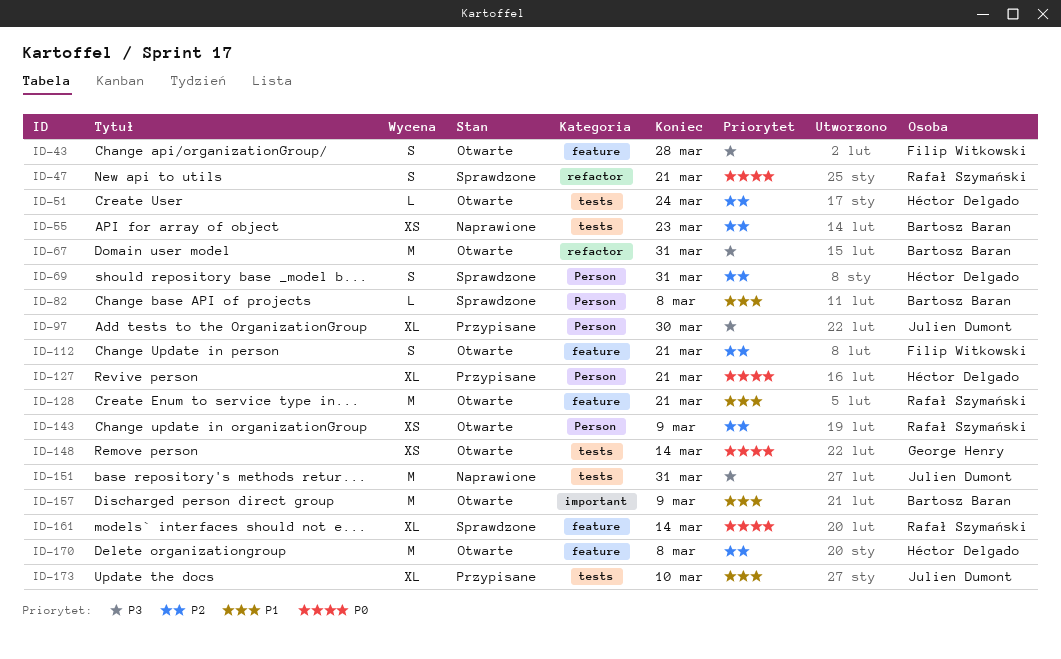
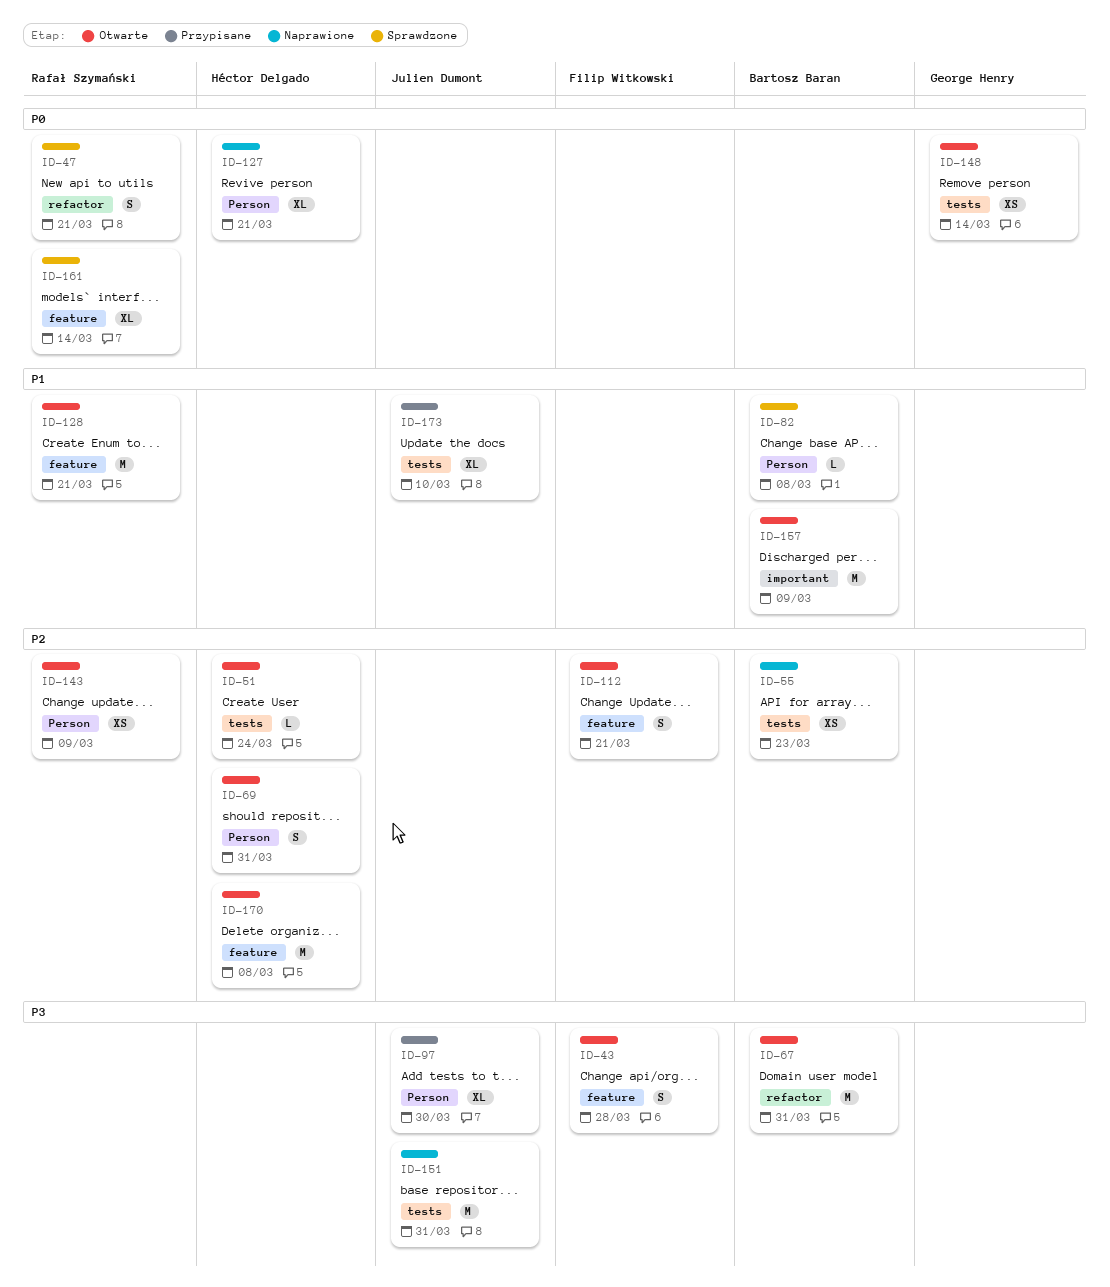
ID-69, status: Sprawdzone -> Otwarte
ID-127, status: Przypisane -> Naprawione

